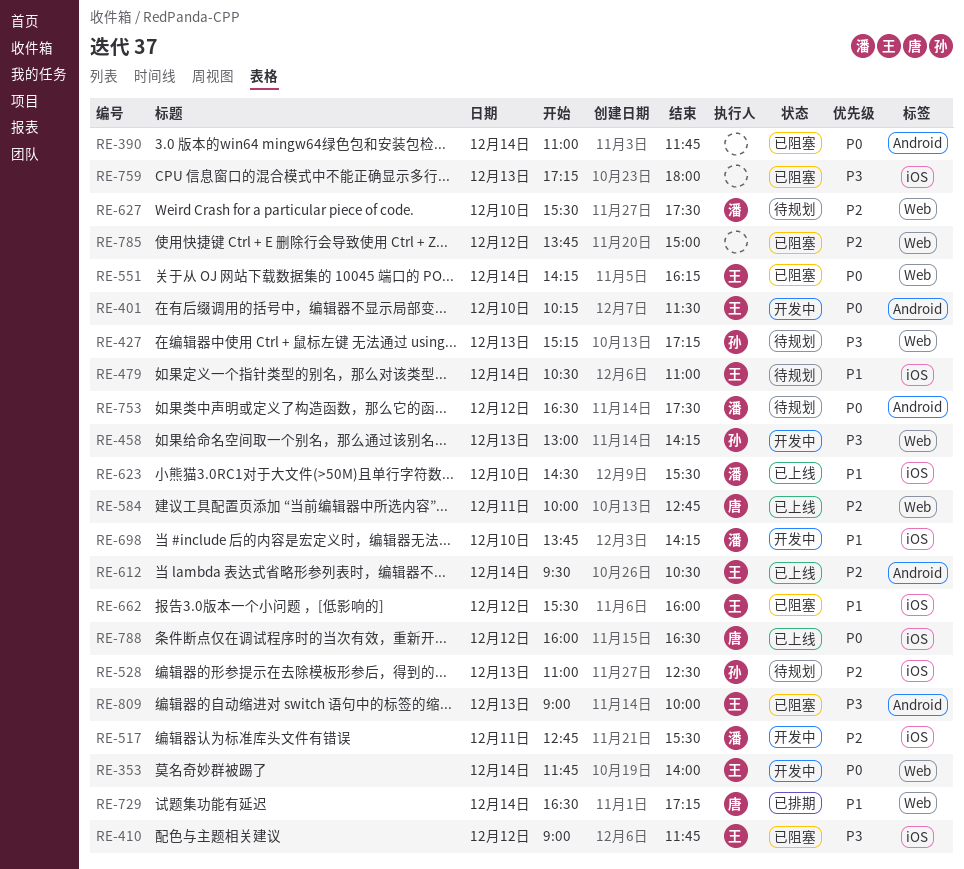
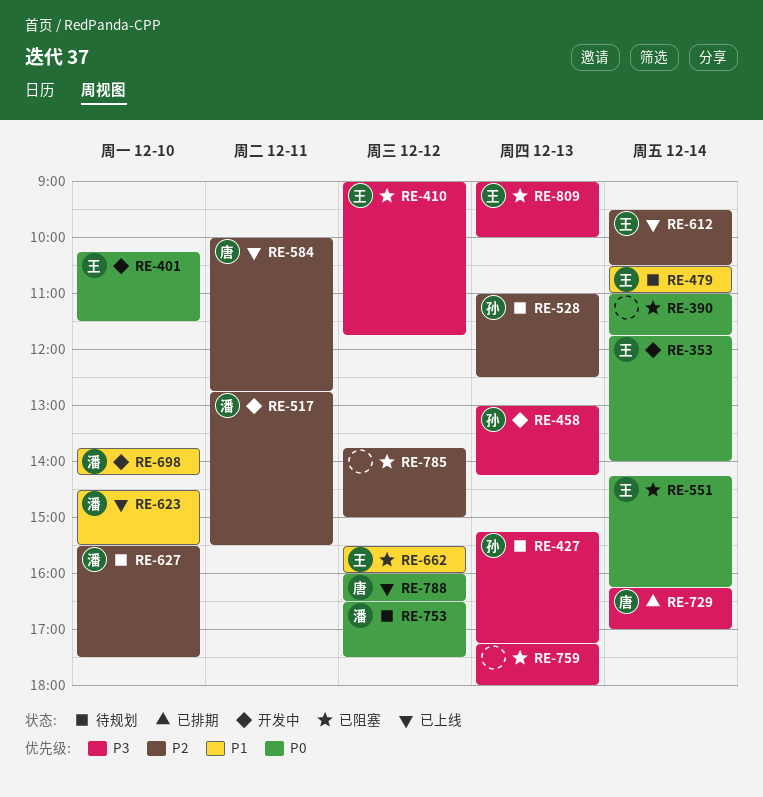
RE-729, priority: P1 -> P3
RE-729, begins: 16:30 -> 16:15
RE-729, ends: 17:15 -> 17:00

